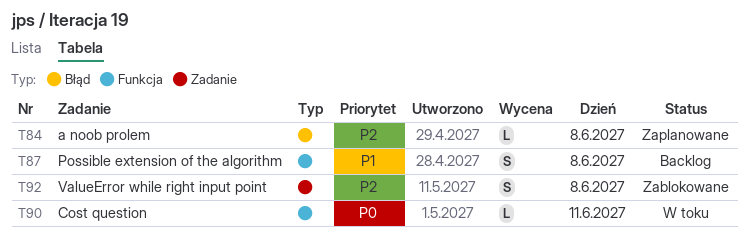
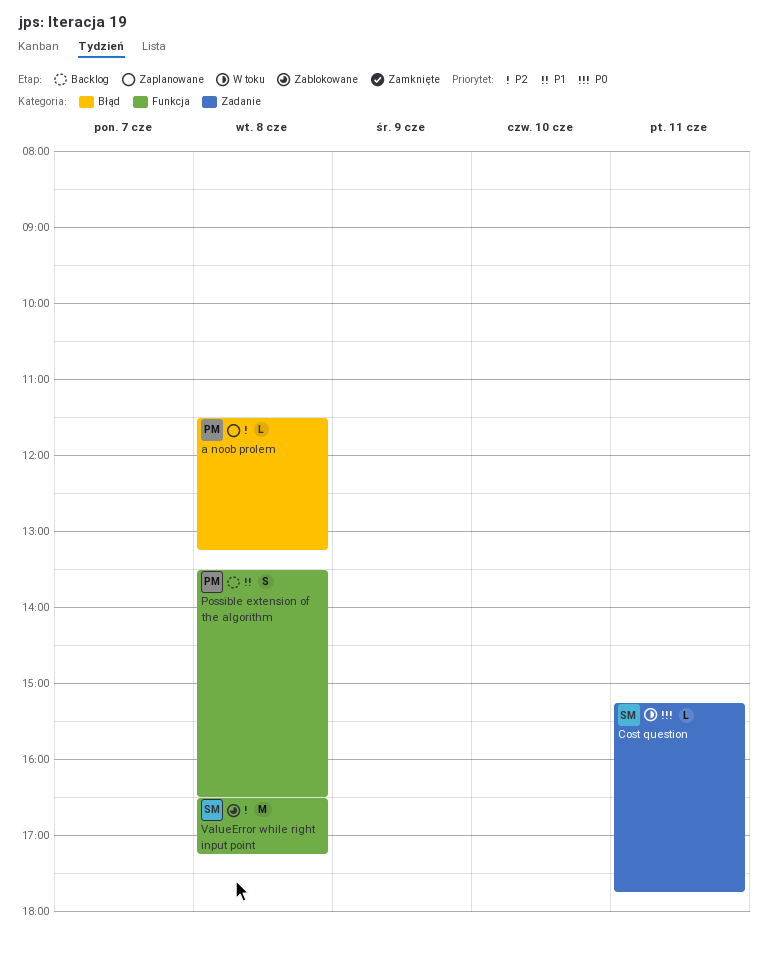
Cost question, label: Funkcja -> Zadanie
ValueError while right input point, label: Zadanie -> Funkcja
ValueError while right input point, estimate: S -> M

